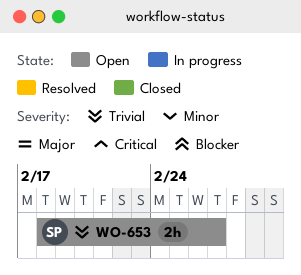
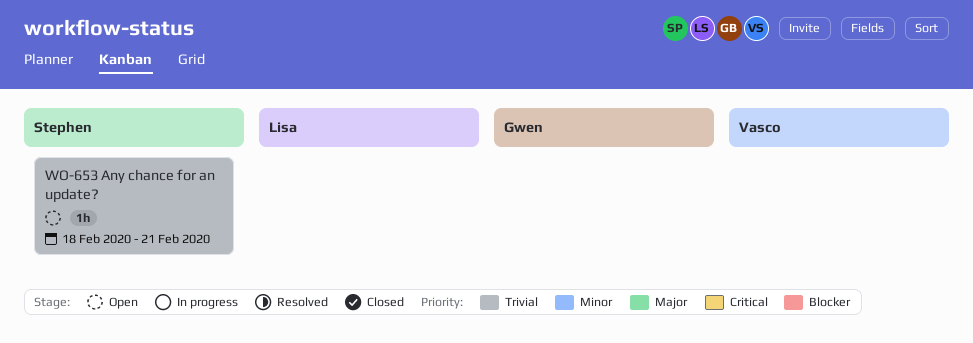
WO-653, estimate: 2h -> 1h
WO-653, due: Feb 27 -> Feb 21

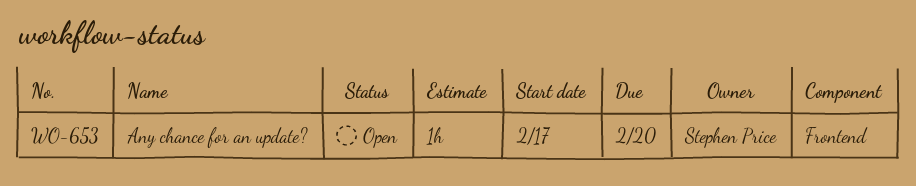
WO-653, start: Feb 18 -> Feb 17
WO-653, due: Feb 21 -> Feb 20

